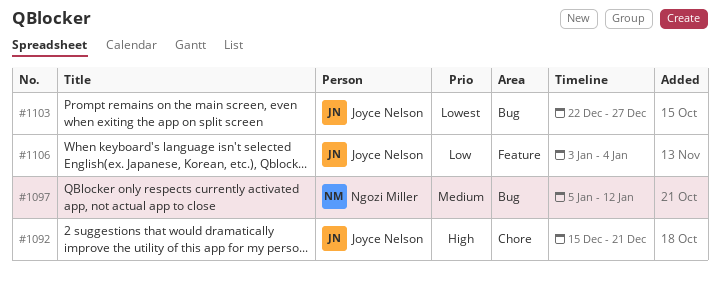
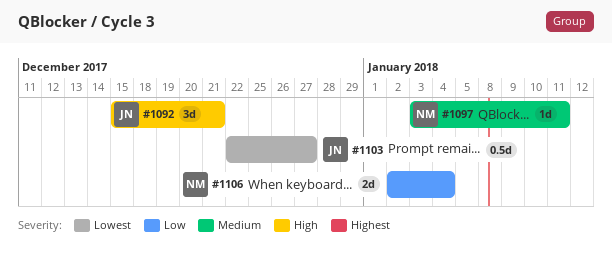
#1097, start: Jan 5 -> Jan 3
#1097, due: Jan 12 -> Jan 11
#1106, owner: Joyce Nelson -> Ngozi Miller
#1106, start: Jan 3 -> Jan 2

